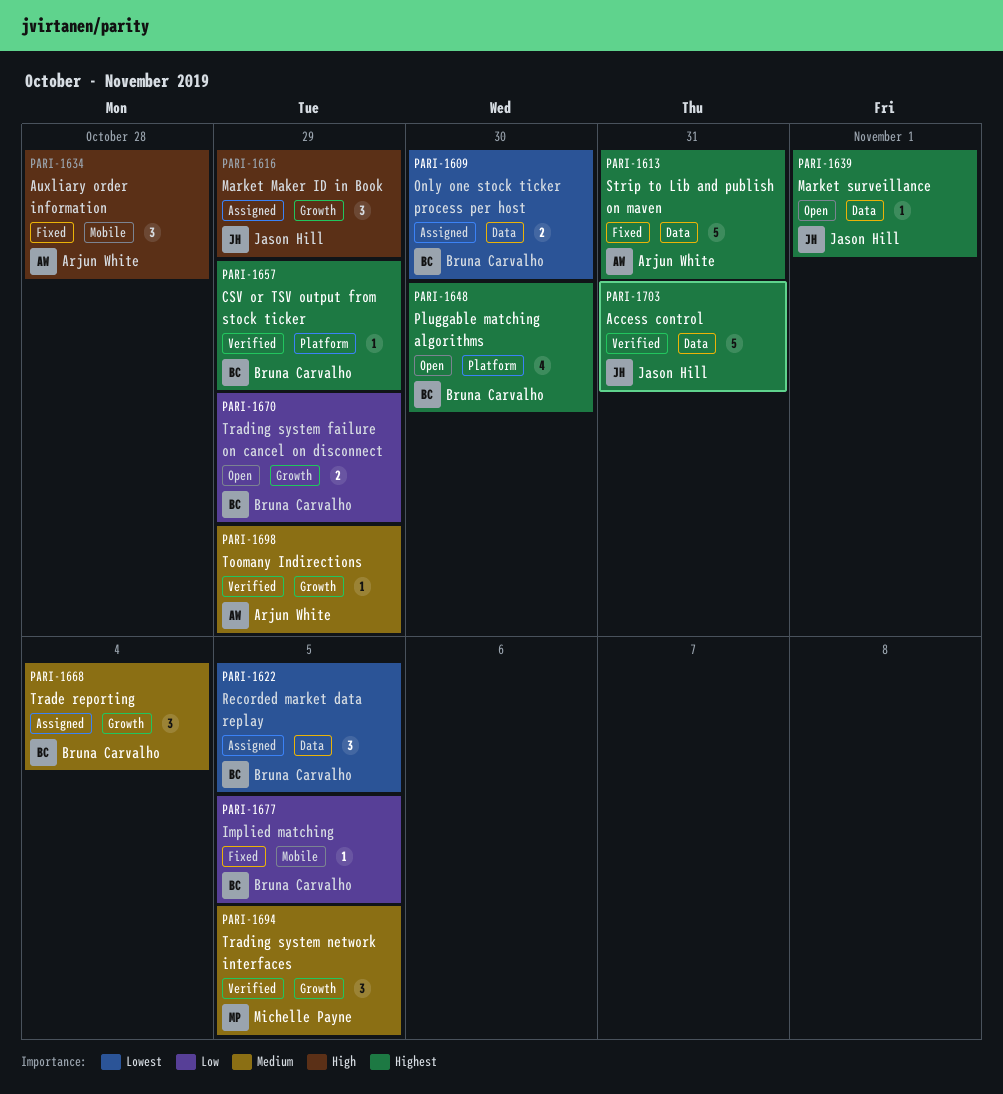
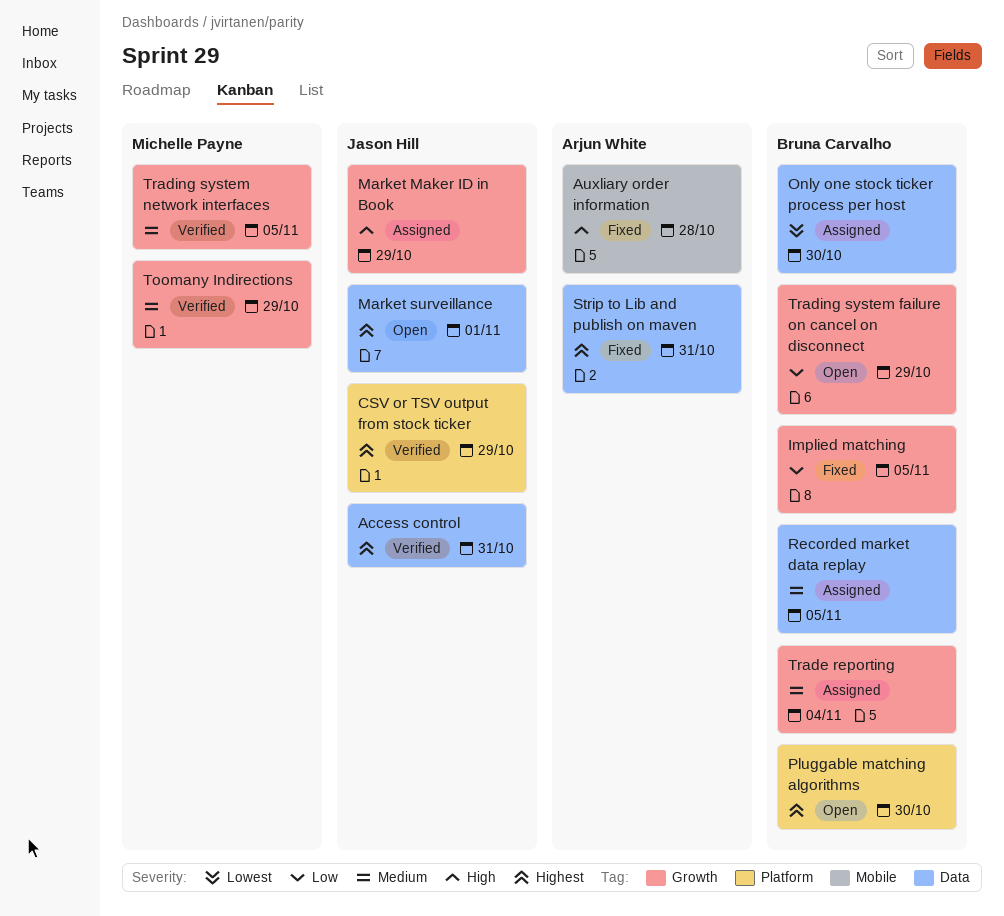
CSV or TSV output from stock ticker, owner: Bruna Carvalho -> Jason Hill
Implied matching, label: Mobile -> Growth
Recorded market data replay, priority: Lowest -> Medium
Toomany Indirections, owner: Arjun White -> Michelle Payne

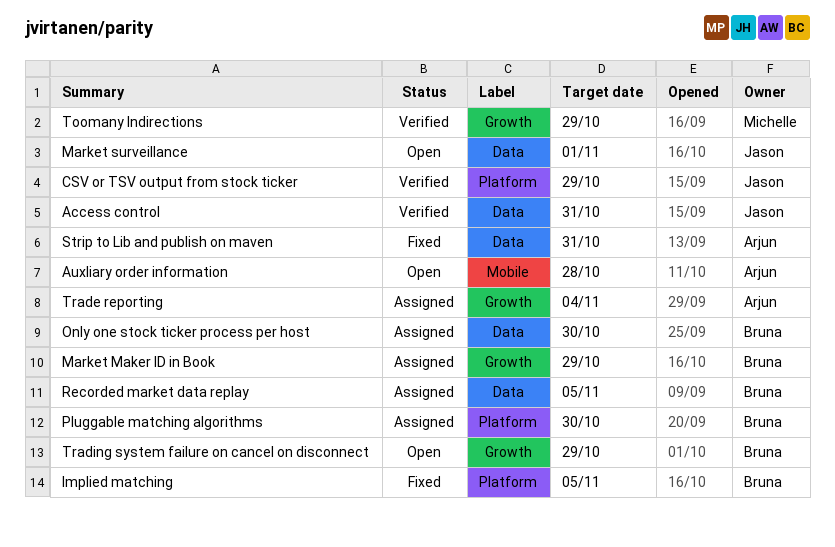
Auxliary order information, status: Fixed -> Open
Implied matching, label: Growth -> Platform
Market Maker ID in Book, owner: Jason Hill -> Bruna Carvalho
Pluggable matching algorithms, status: Open -> Assigned
Trade reporting, owner: Bruna Carvalho -> Arjun White
Trading system network interfaces: present -> none

